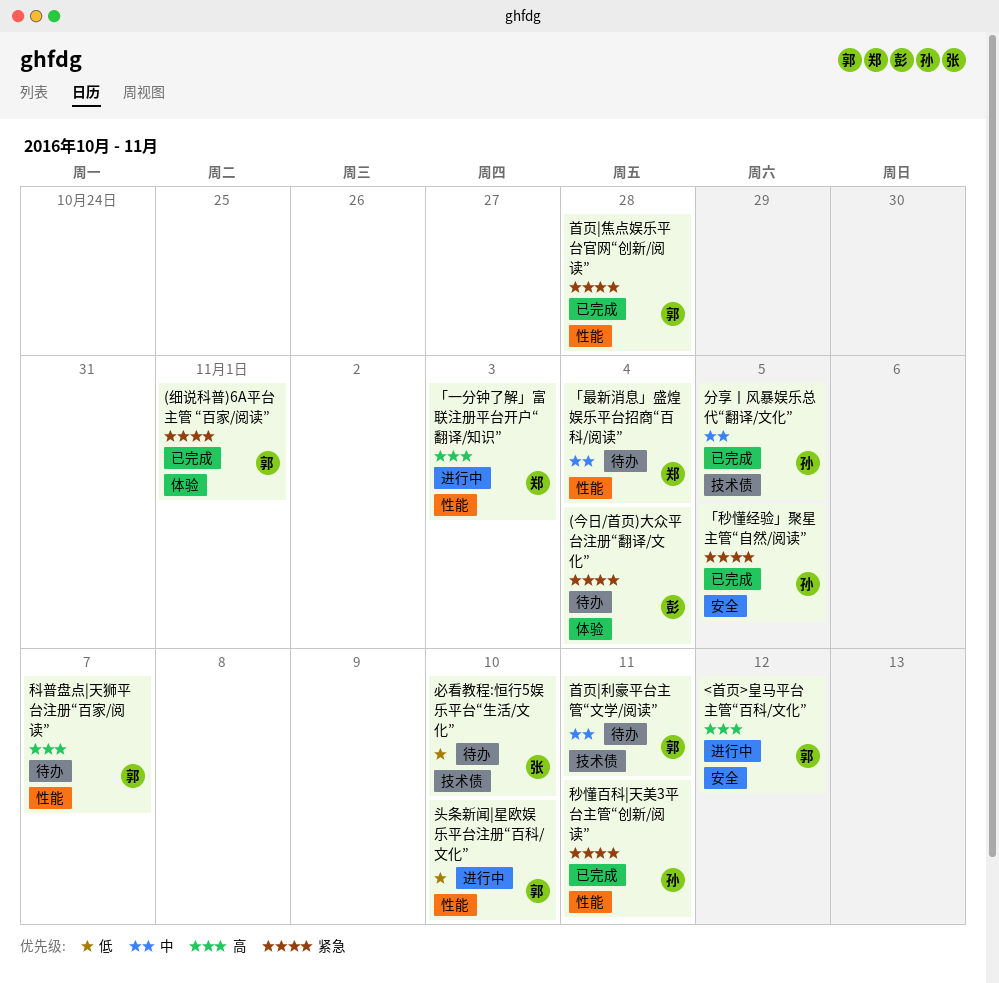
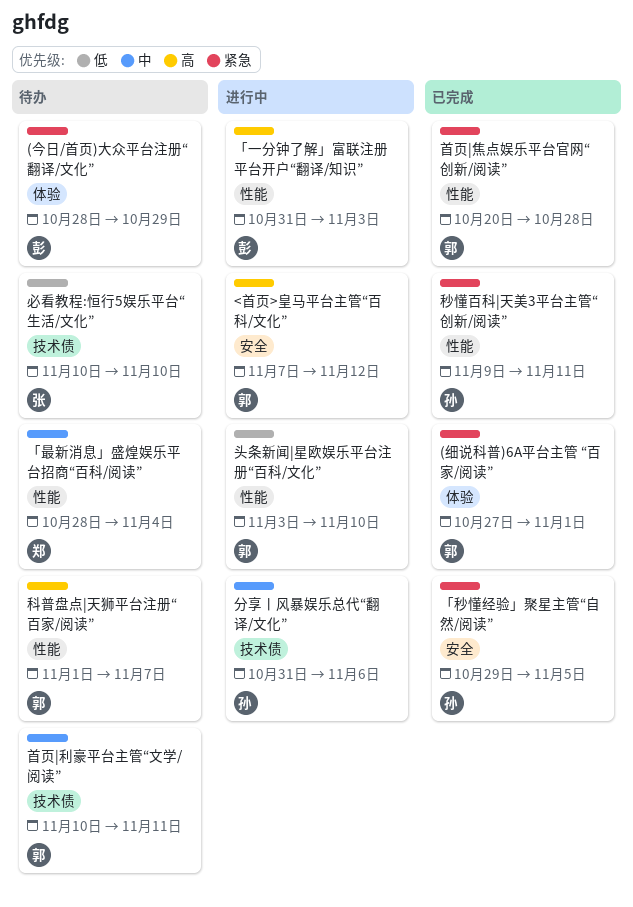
(今日/首页)大众平台注册“翻译/文化”, due: Nov 4 -> Oct 29
「一分钟了解」富联注册平台开户“翻译/知识”, owner: 郑 -> 彭
分享丨风暴娱乐总代“翻译/文化”, status: 已完成 -> 进行中
分享丨风暴娱乐总代“翻译/文化”, due: Nov 5 -> Nov 6

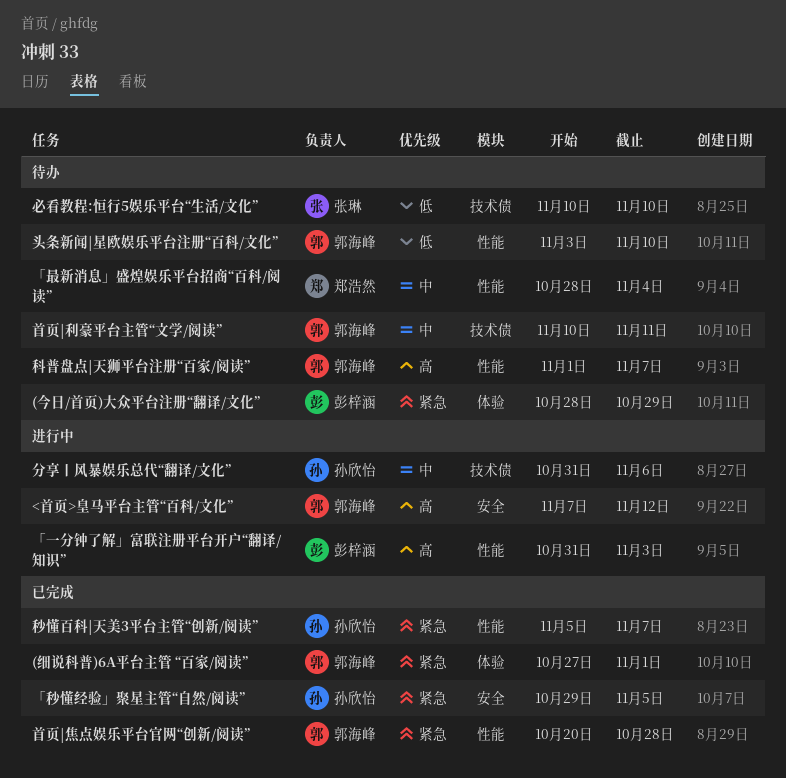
头条新闻|星欧娱乐平台注册“百科/文化”, status: 进行中 -> 待办
秒懂百科|天美3平台主管“创新/阅读”, start: Nov 9 -> Nov 5
秒懂百科|天美3平台主管“创新/阅读”, due: Nov 11 -> Nov 7

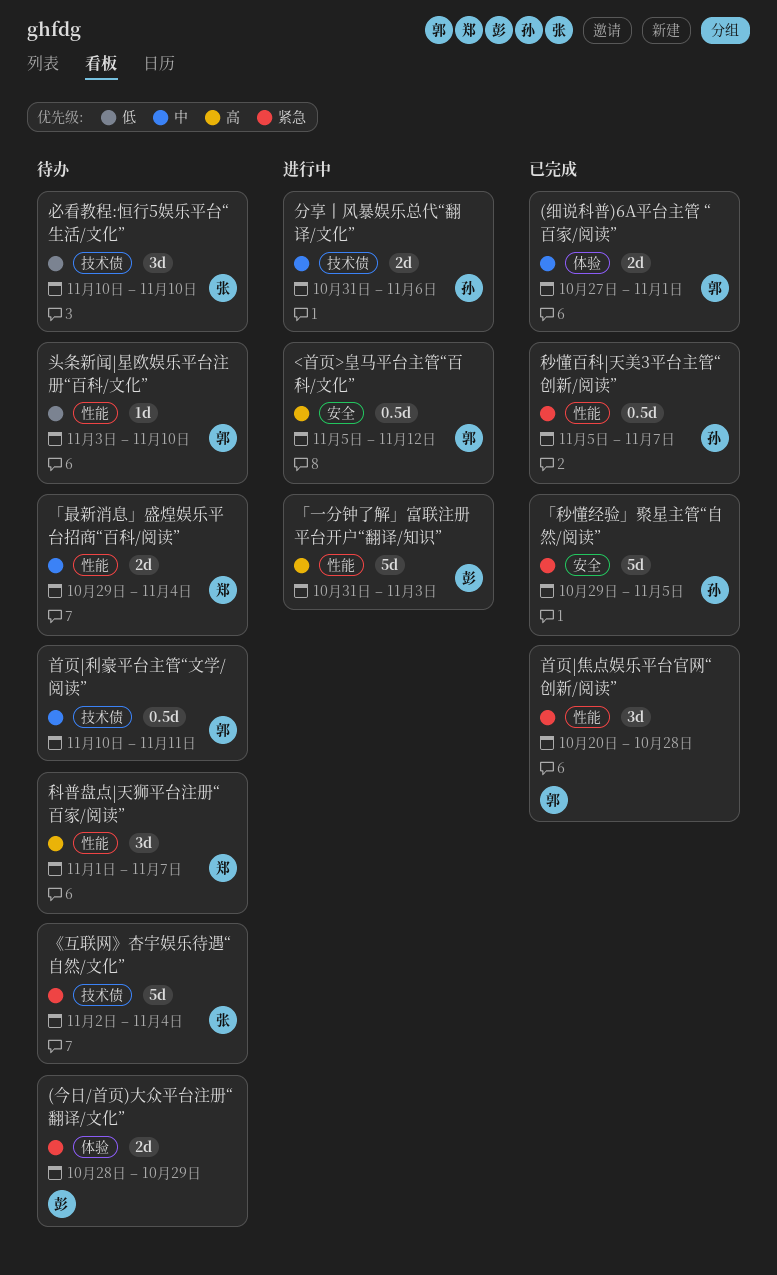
(细说科普)6A平台主管 “百家/阅读”, priority: 紧急 -> 中
<首页>皇马平台主管“百科/文化”, start: Nov 7 -> Nov 5
《互联网》杏宇娱乐待遇“自然/文化”: none -> present
「最新消息」盛煌娱乐平台招商“百科/阅读”, start: Oct 28 -> Oct 29
科普盘点|天狮平台注册“百家/阅读”, owner: 郭海峰 -> 郑浩然

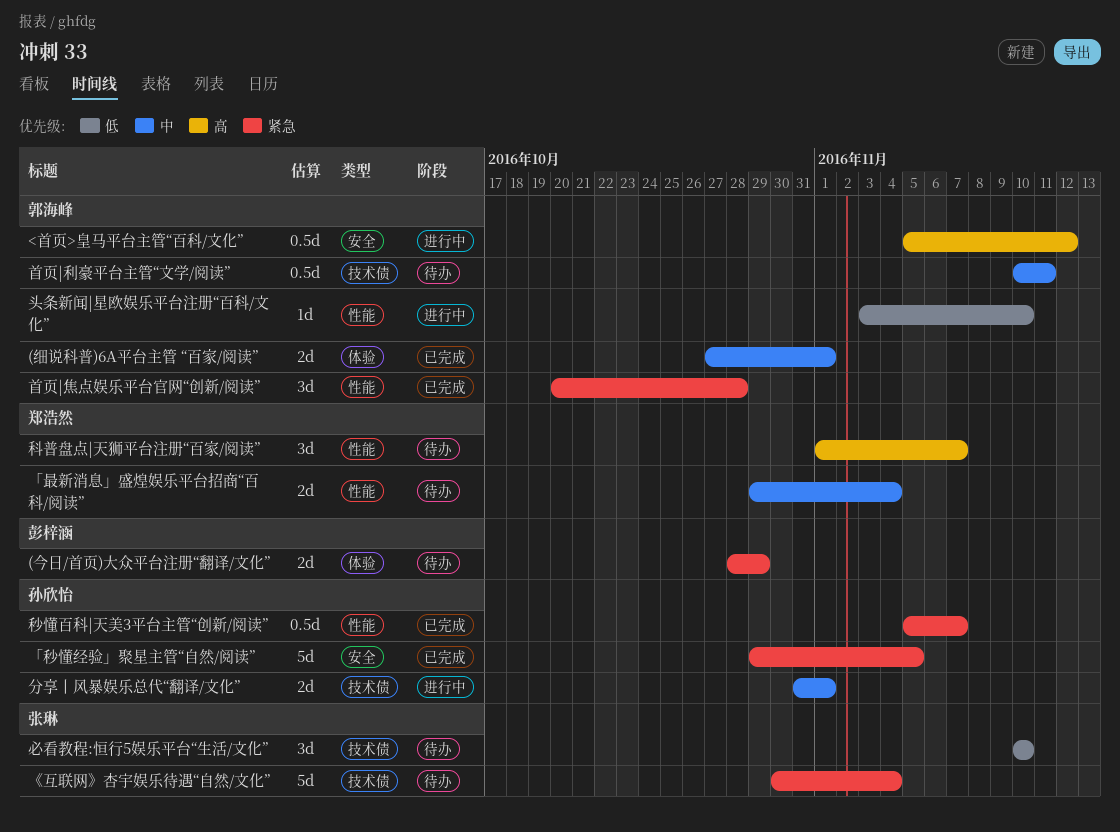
《互联网》杏宇娱乐待遇“自然/文化”, start: Nov 2 -> Oct 30
「一分钟了解」富联注册平台开户“翻译/知识”: present -> none
分享丨风暴娱乐总代“翻译/文化”, due: Nov 6 -> Nov 1
头条新闻|星欧娱乐平台注册“百科/文化”, status: 待办 -> 进行中

